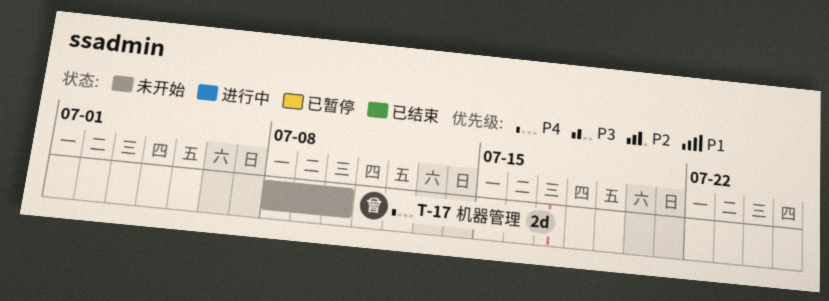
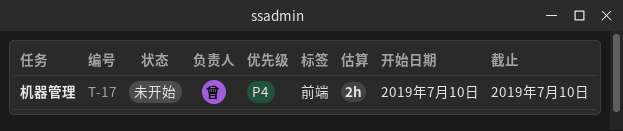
T-17, estimate: 2d -> 2h
T-17, start: Jul 8 -> Jul 10

